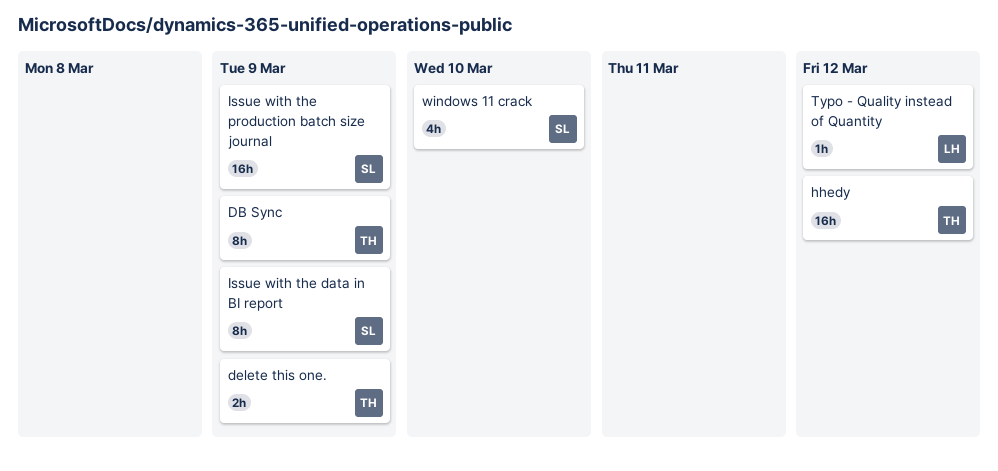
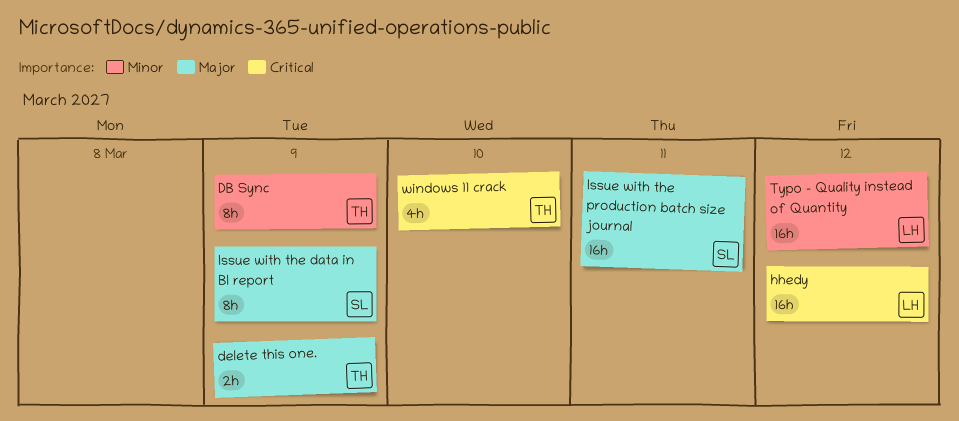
hhedy, owner: TH -> LH
Issue with the production batch size journal, due: Mar 9 -> Mar 11
Typo - Quality instead of Quantity, estimate: 1h -> 16h
windows 11 crack, owner: SL -> TH

